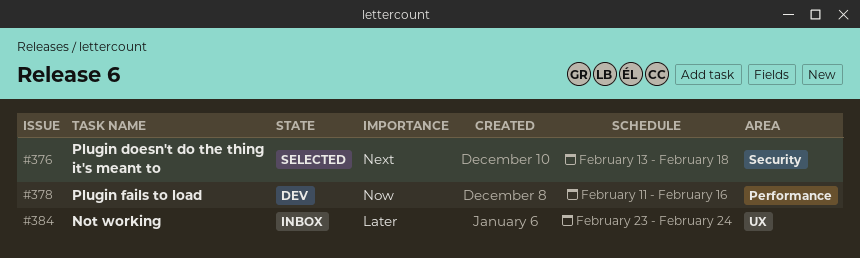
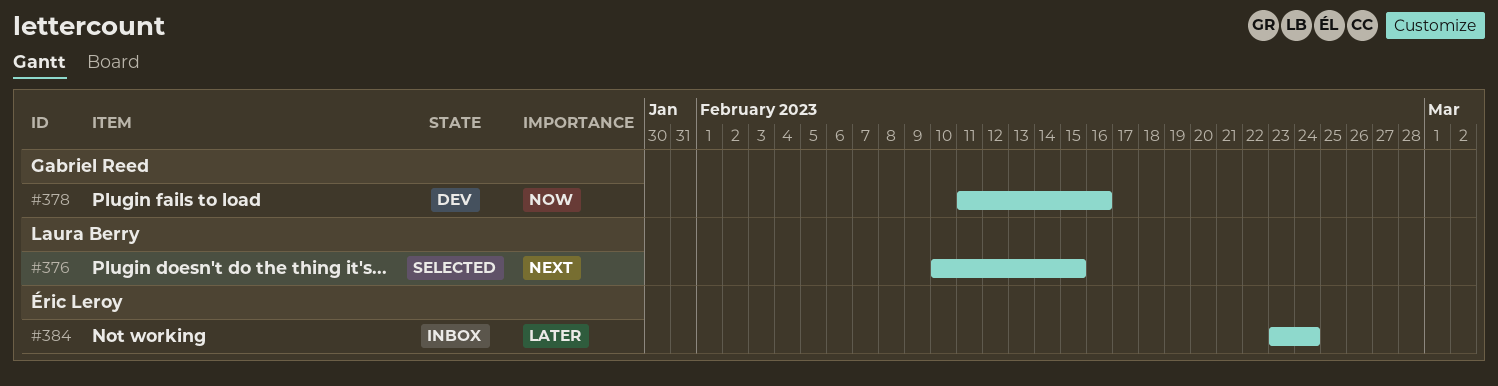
#376, start: Feb 13 -> Feb 10
#376, due: Feb 18 -> Feb 15

